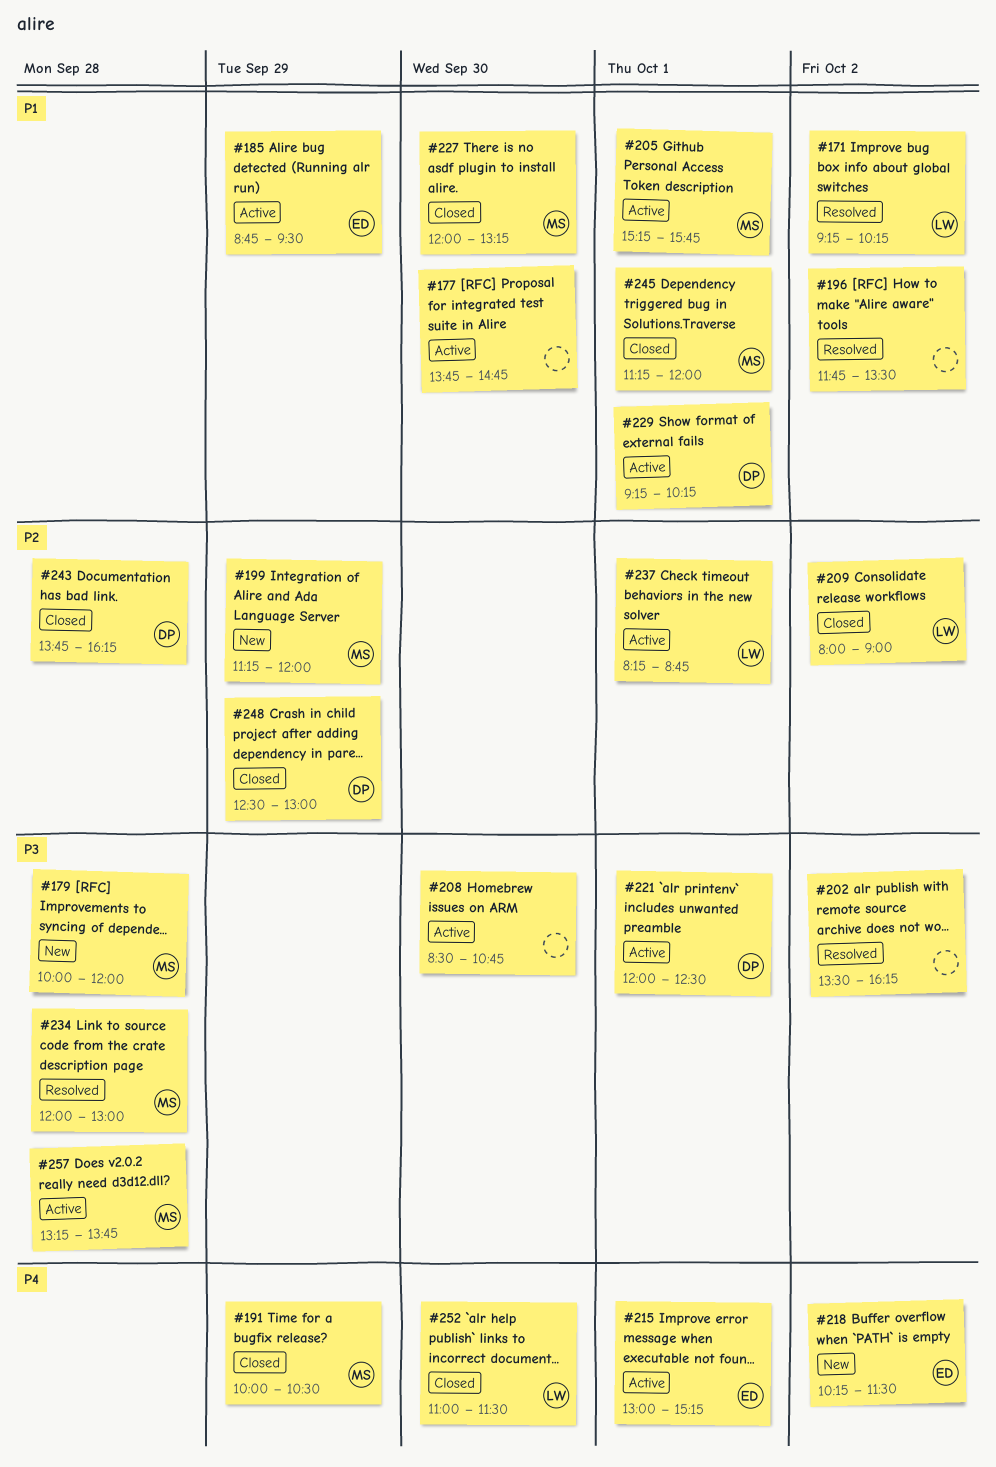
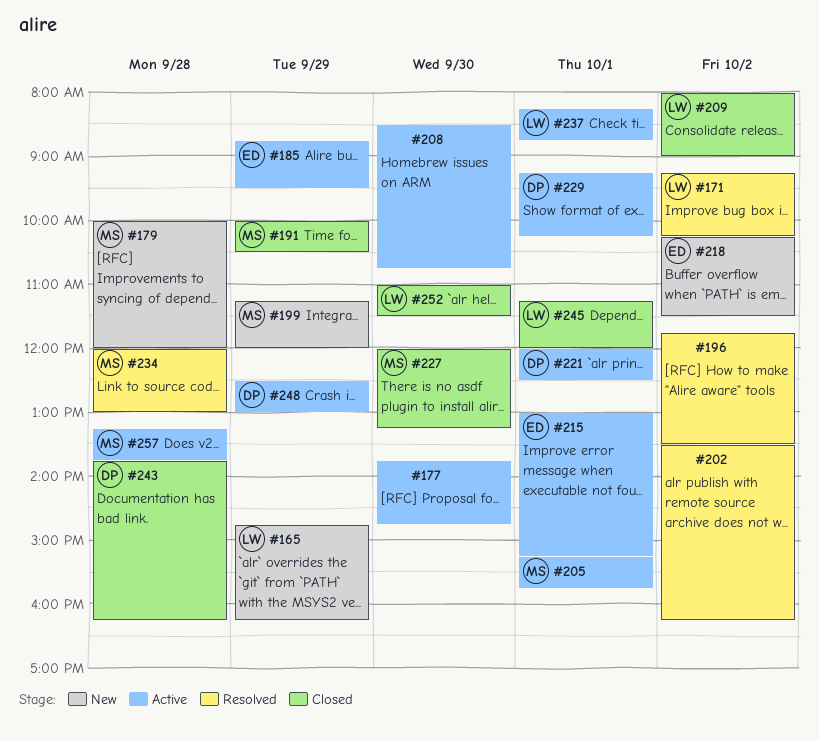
#165: none -> present
#245, owner: MS -> LW
#248, status: Closed -> Active

